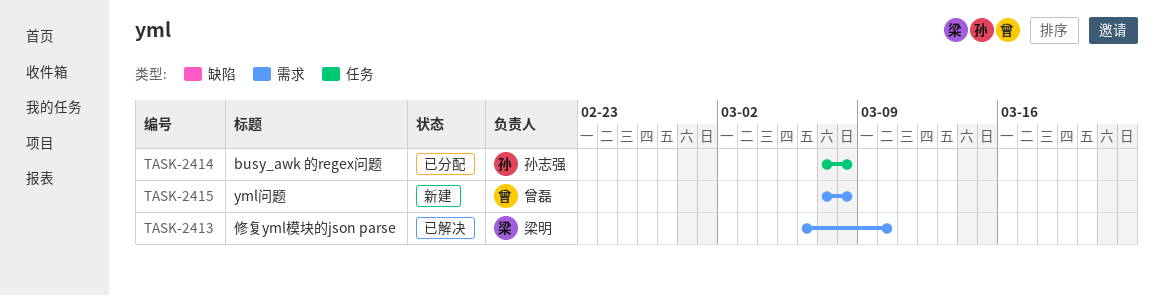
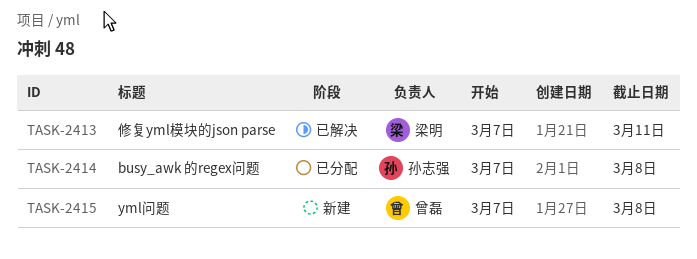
TASK-2413, start: Mar 6 -> Mar 7
TASK-2413, due: Mar 10 -> Mar 11

